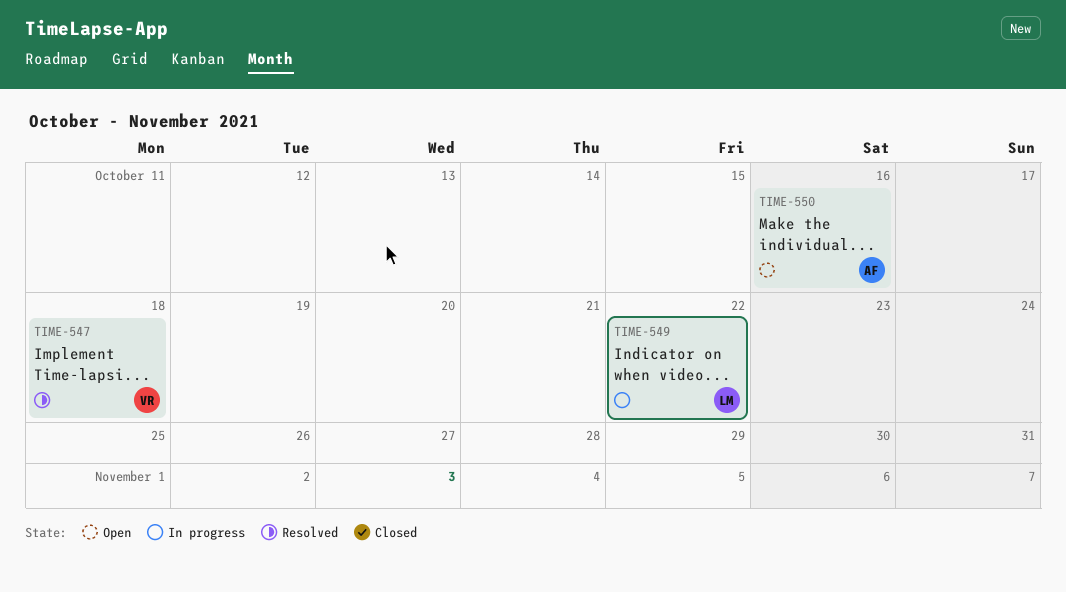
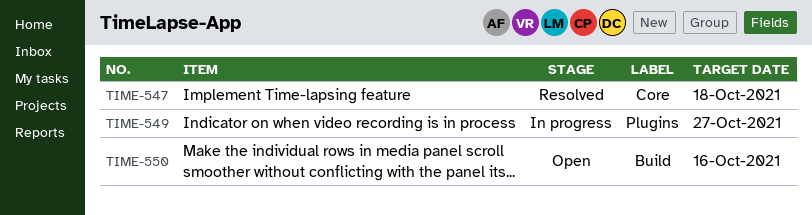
TIME-549, due: Oct 22 -> Oct 27

